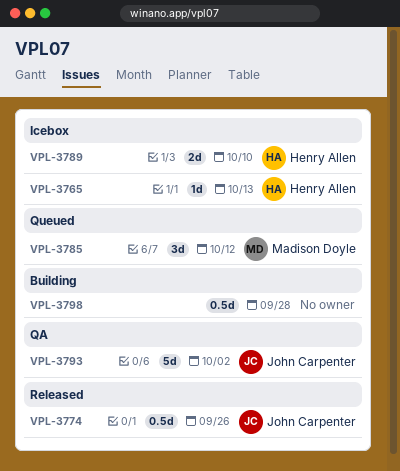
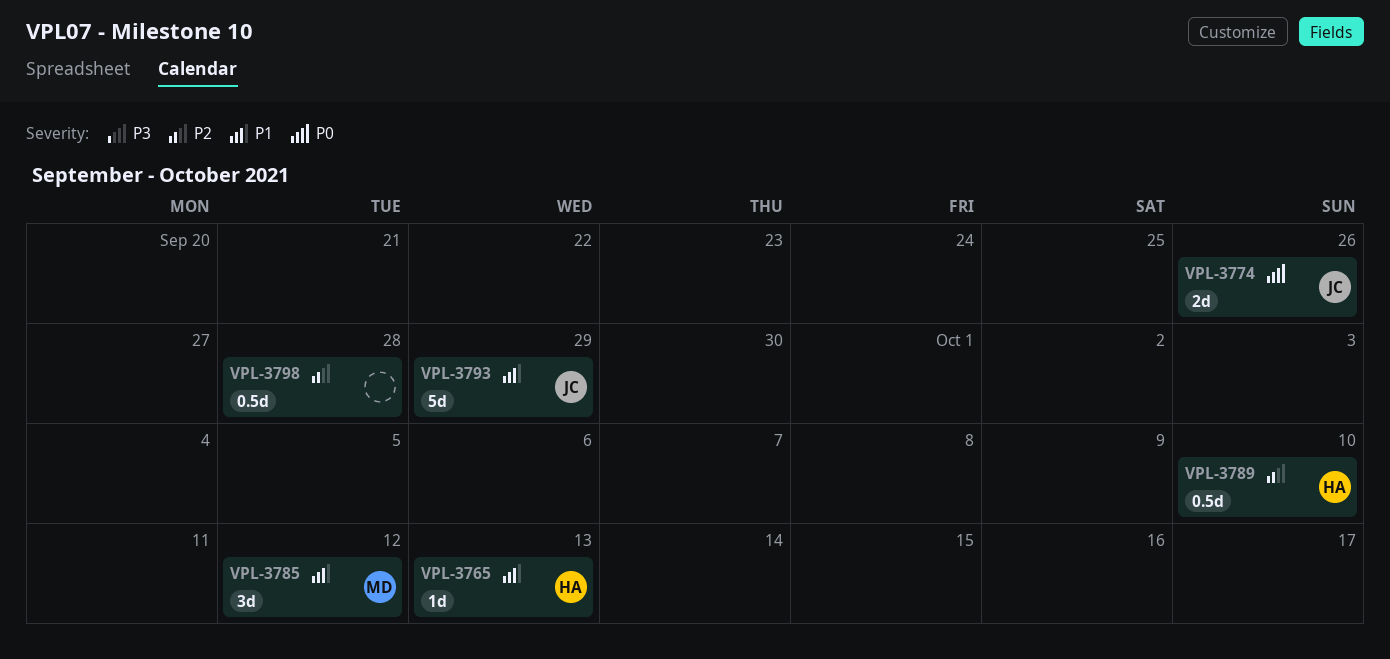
VPL-3774, estimate: 0.5d -> 2d
VPL-3789, estimate: 2d -> 0.5d
VPL-3793, due: Oct 2 -> Sep 29

